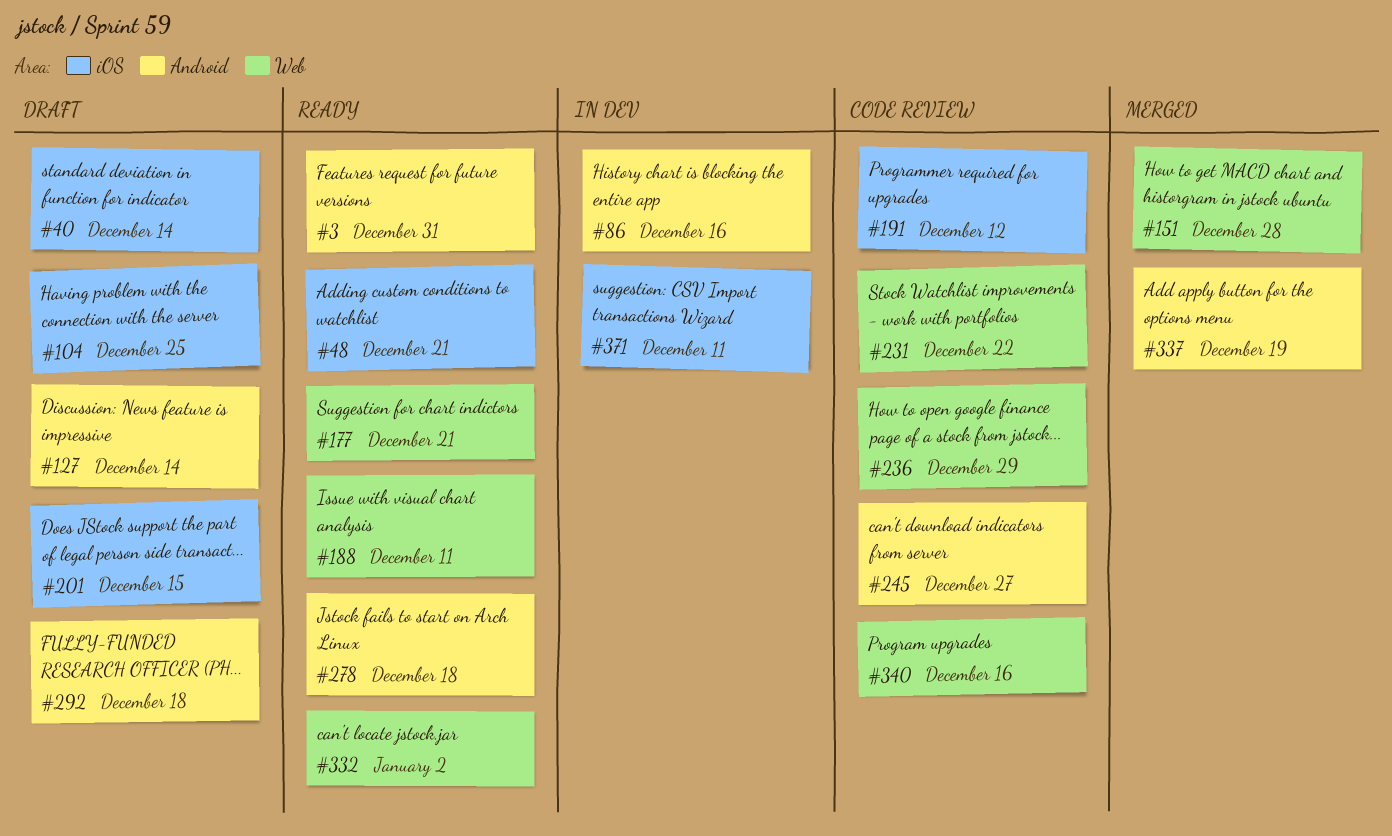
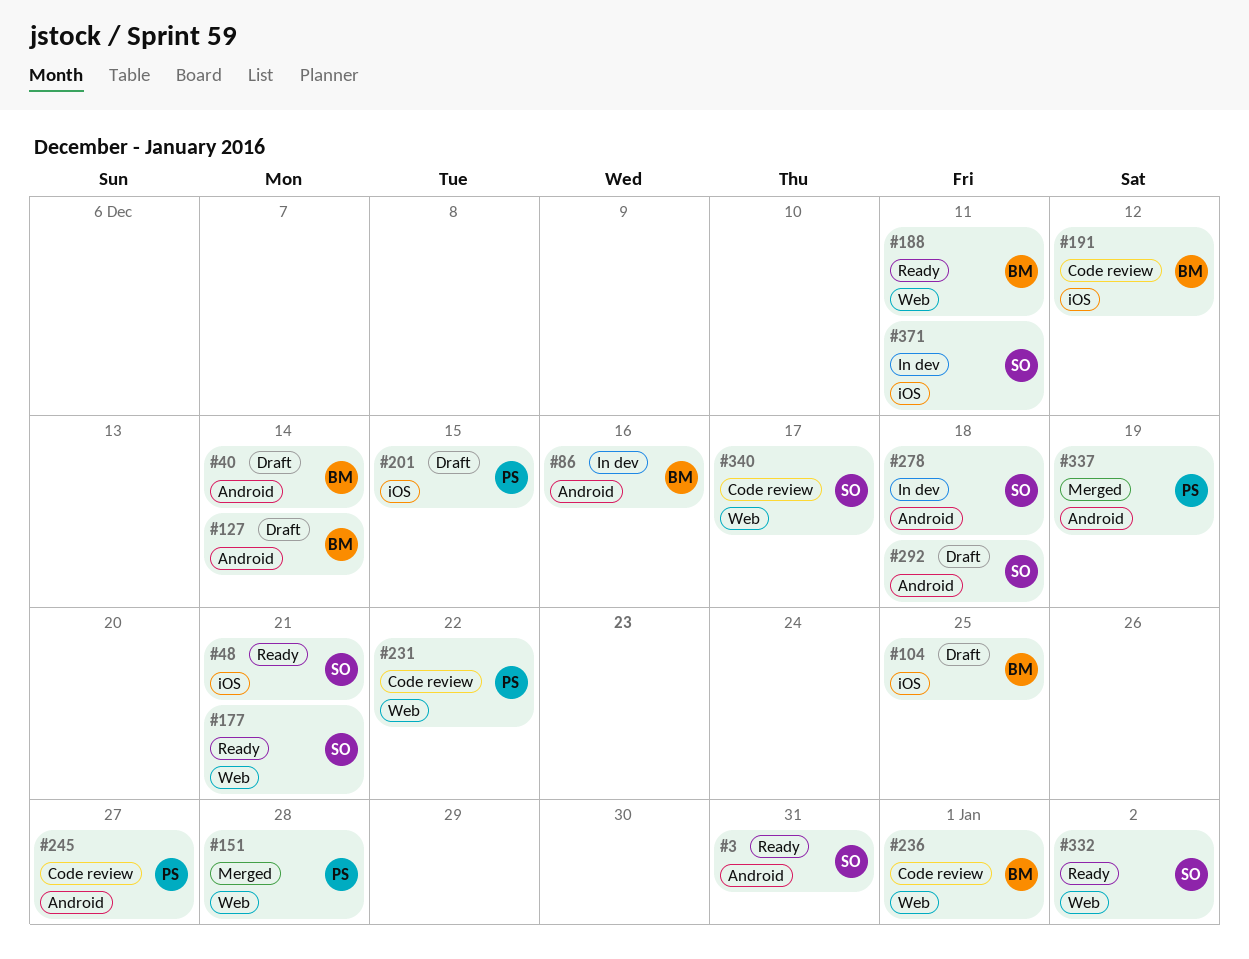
#40, label: iOS -> Android
#236, due: Dec 29 -> Jan 1
#278, status: Ready -> In dev
#340, due: Dec 16 -> Dec 17

